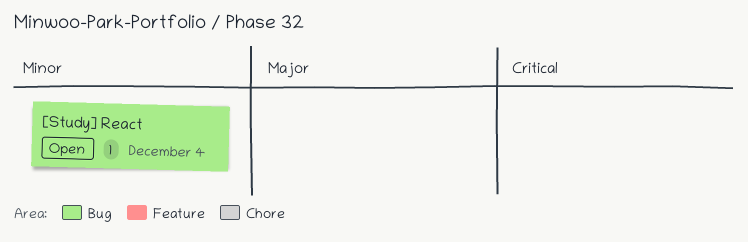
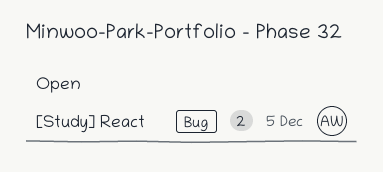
[Study] React, estimate: 1 -> 2
[Study] React, due: Dec 4 -> Dec 5

